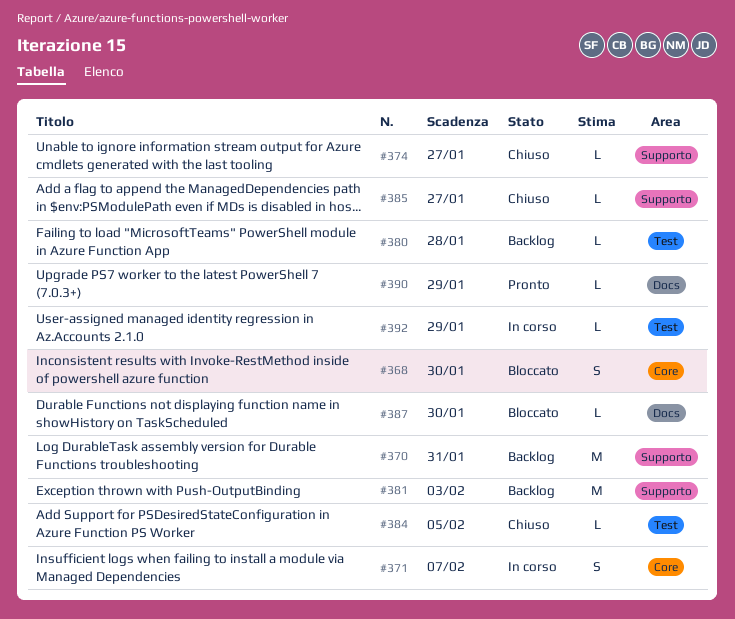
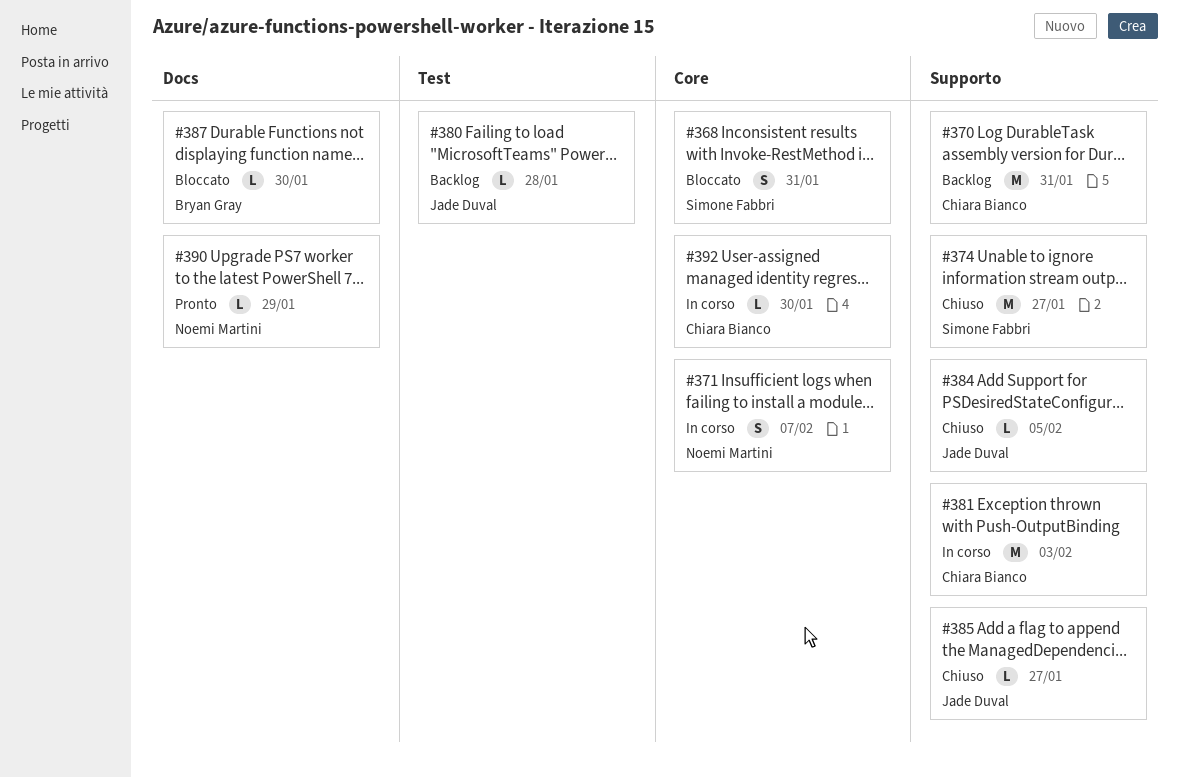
#368, due: Jan 30 -> Jan 31
#374, estimate: L -> M
#381, status: Backlog -> In corso
#384, label: Test -> Supporto
#392, label: Test -> Core
#392, due: Jan 29 -> Jan 30

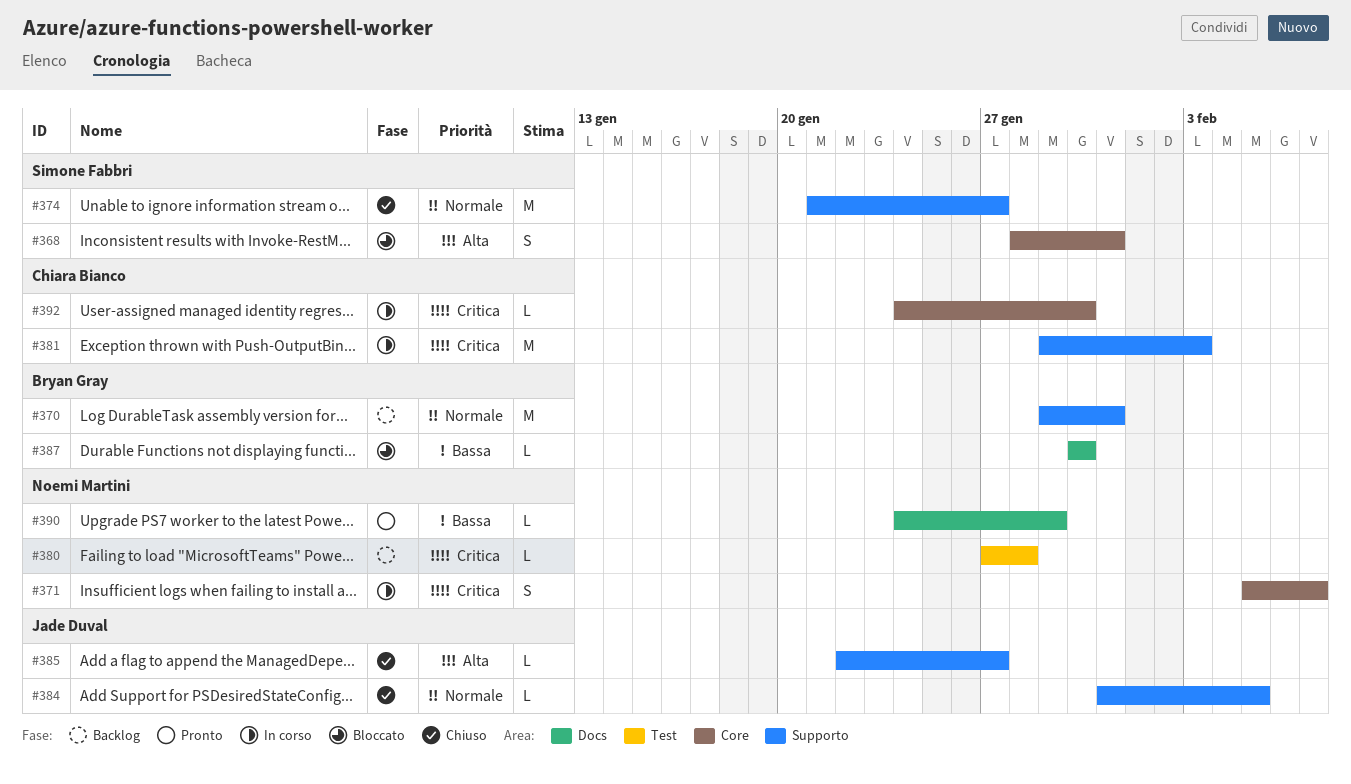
#370, owner: Chiara Bianco -> Bryan Gray
#380, owner: Jade Duval -> Noemi Martini

